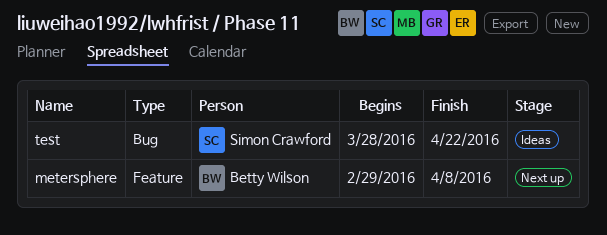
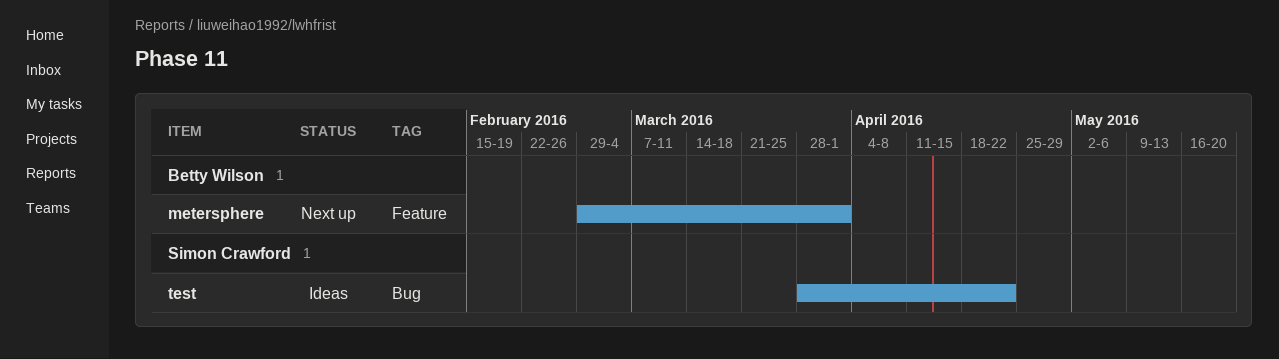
metersphere, due: Apr 8 -> Apr 1

